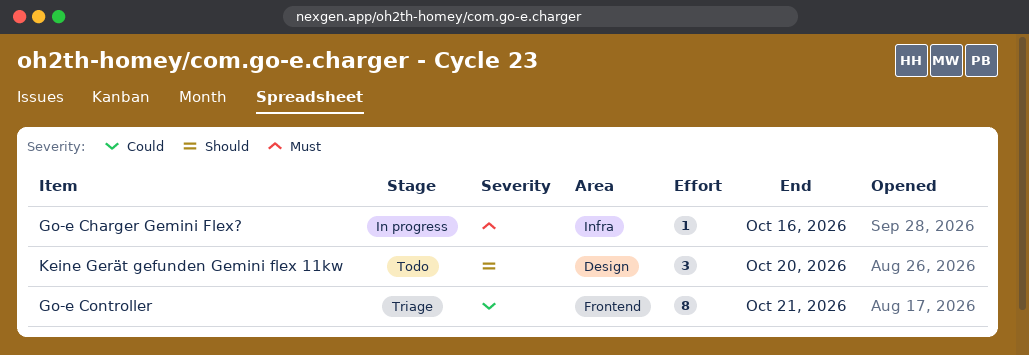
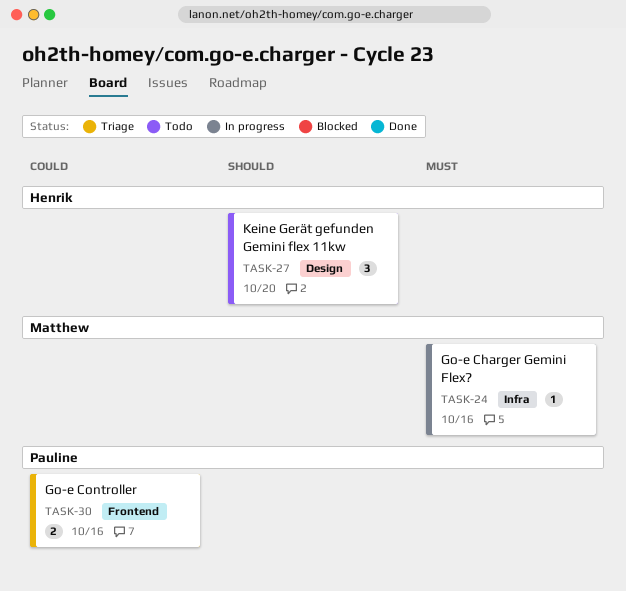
Go-e Controller, estimate: 8 -> 2
Go-e Controller, due: Oct 21 -> Oct 16

